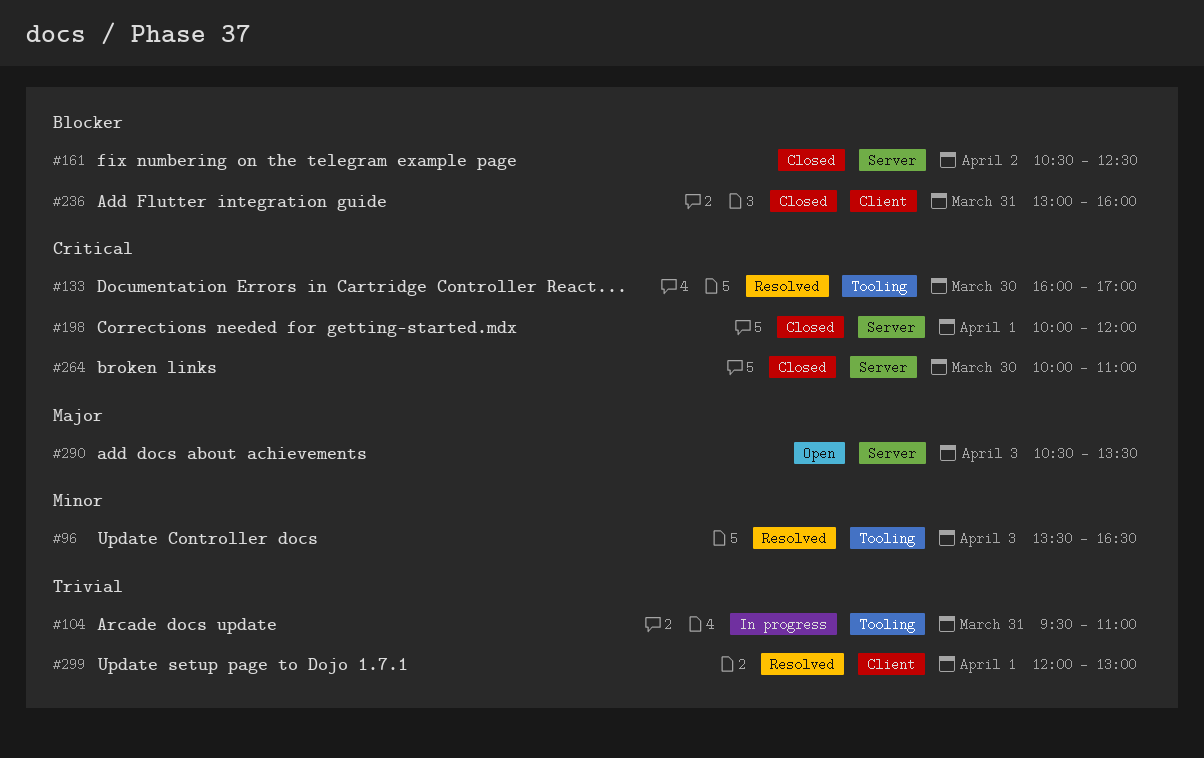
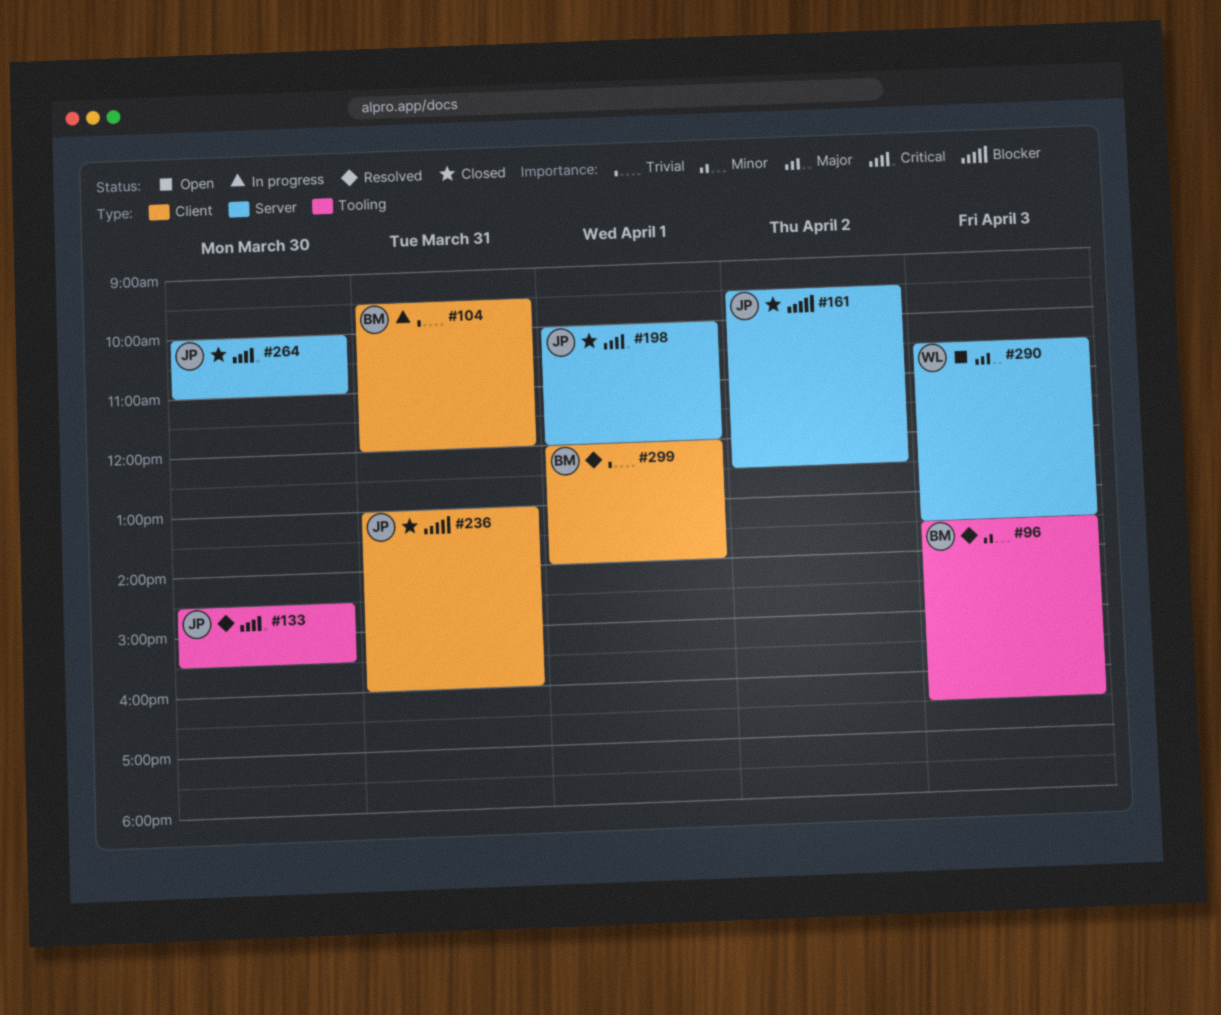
#104, label: Tooling -> Client
#104, ends: 11:00 -> 12:00
#133, begins: 16:00 -> 14:30
#133, ends: 17:00 -> 15:30
#161, begins: 10:30 -> 09:30
#299, ends: 13:00 -> 14:00

